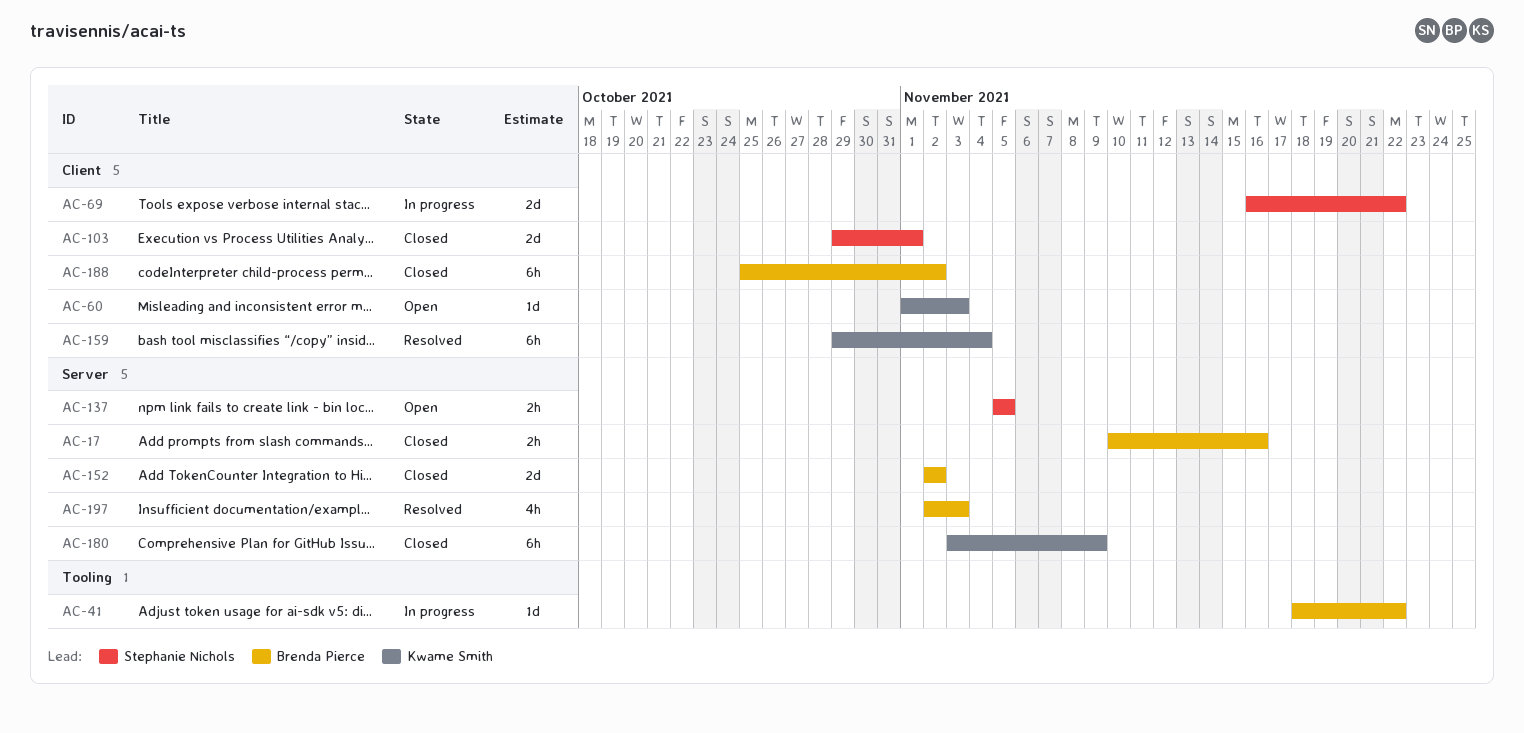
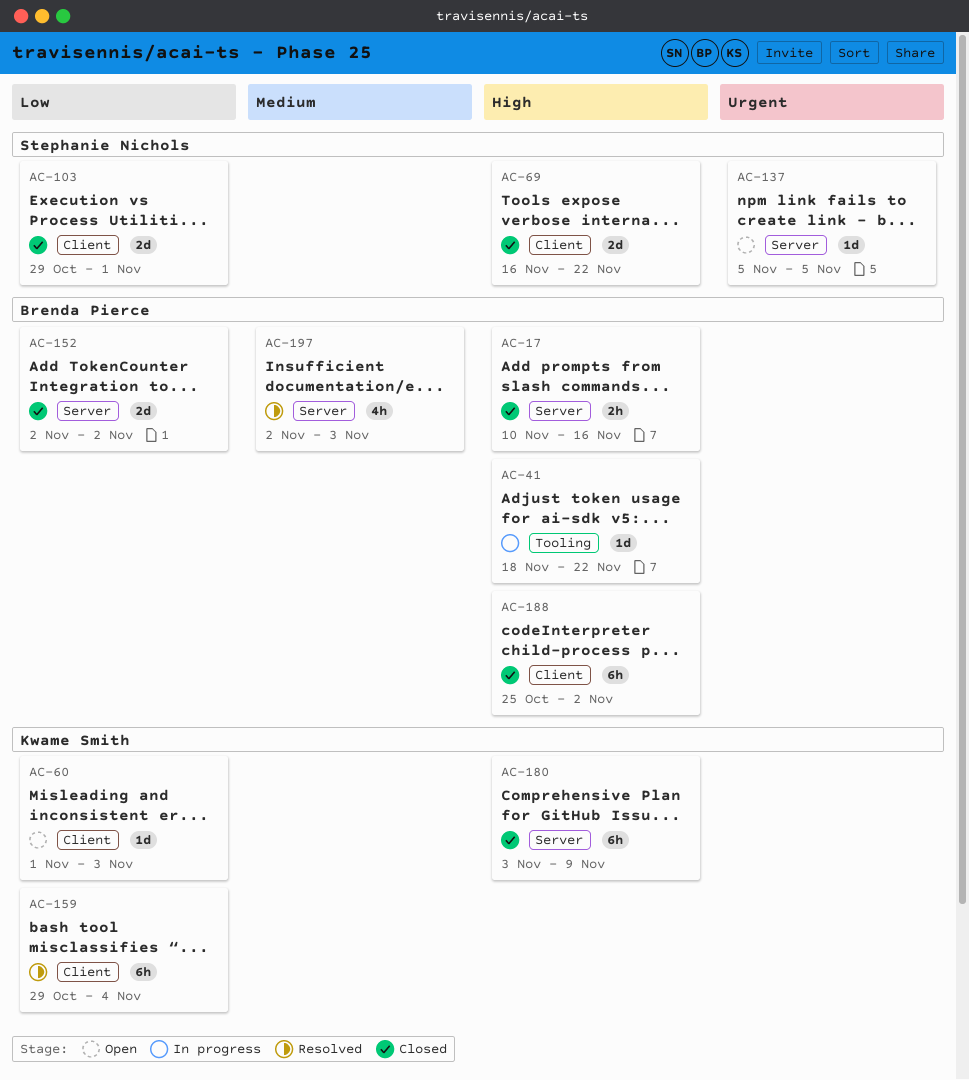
AC-69, status: In progress -> Closed
AC-137, estimate: 2h -> 1d

